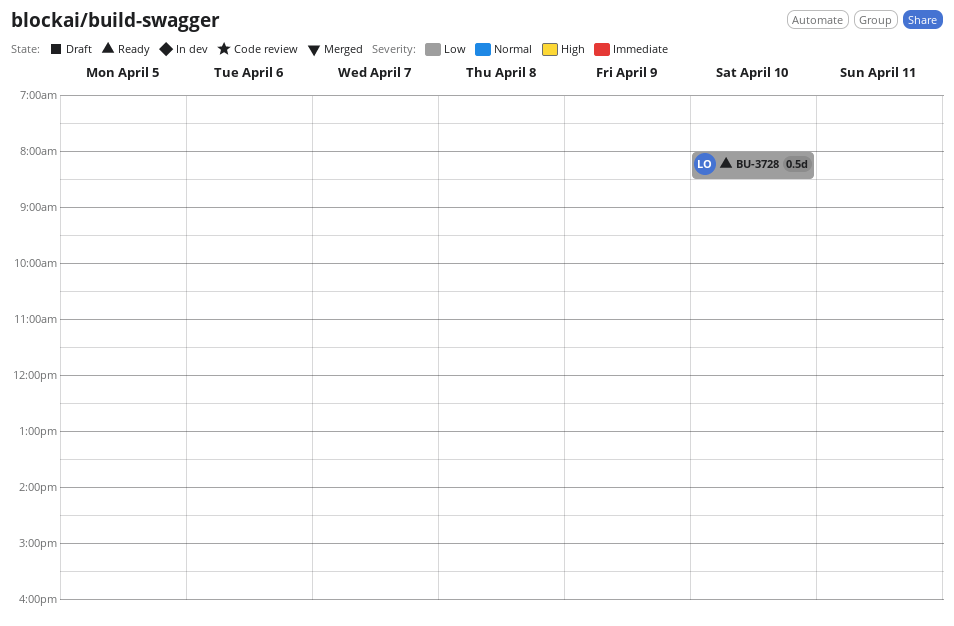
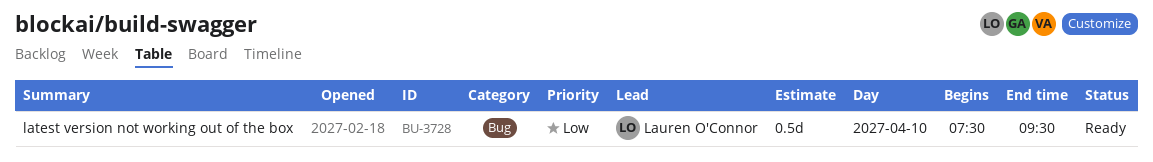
BU-3728, begins: 08:00 -> 07:30
BU-3728, ends: 08:30 -> 09:30

